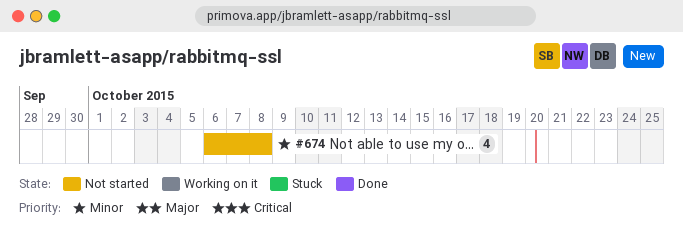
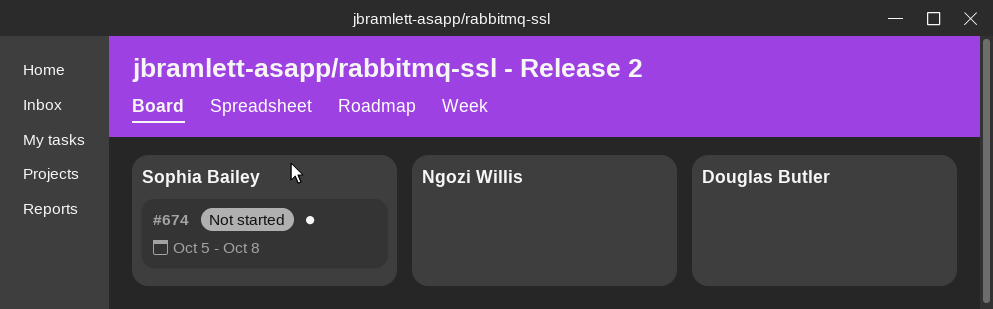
#674, estimate: 4 -> 1
#674, start: Oct 6 -> Oct 5

